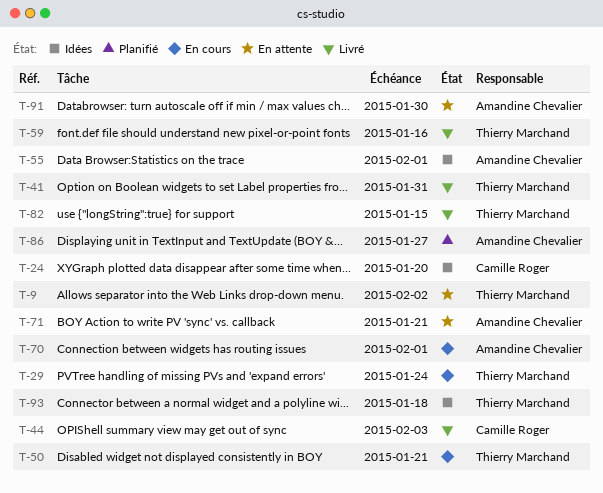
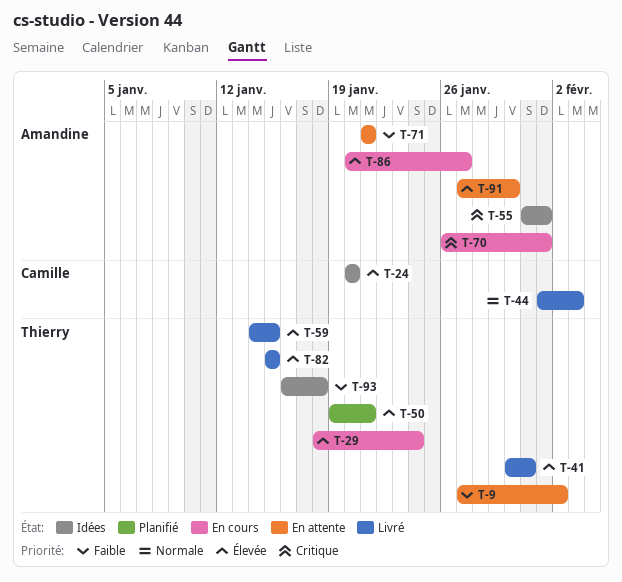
T-50, status: En cours -> Planifié
T-59, due: Jan 16 -> Jan 15
T-86, status: Planifié -> En cours

